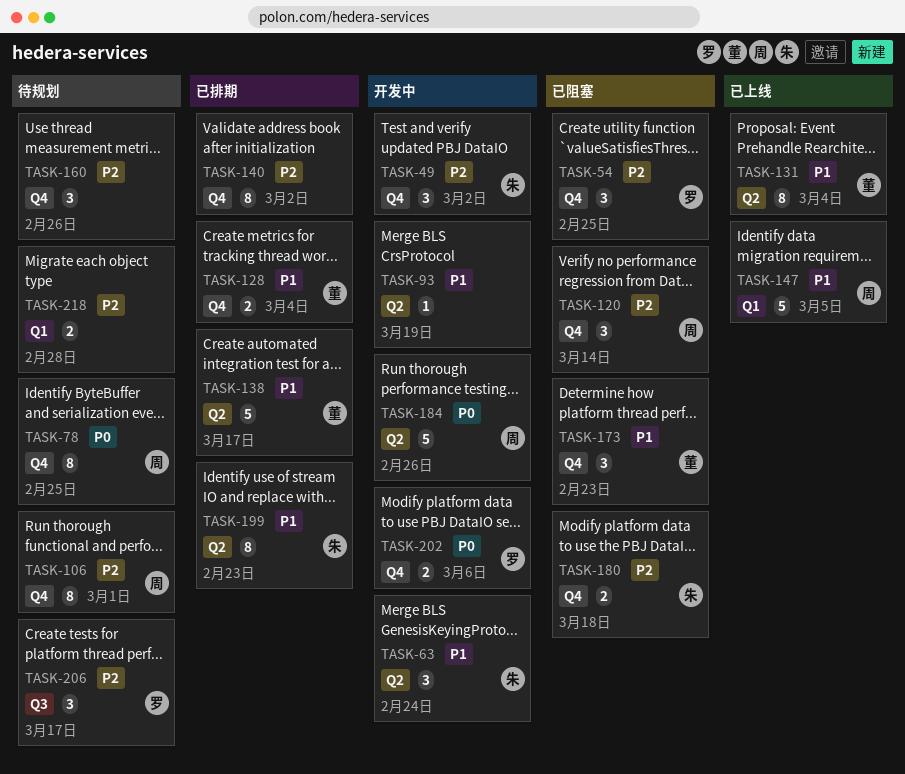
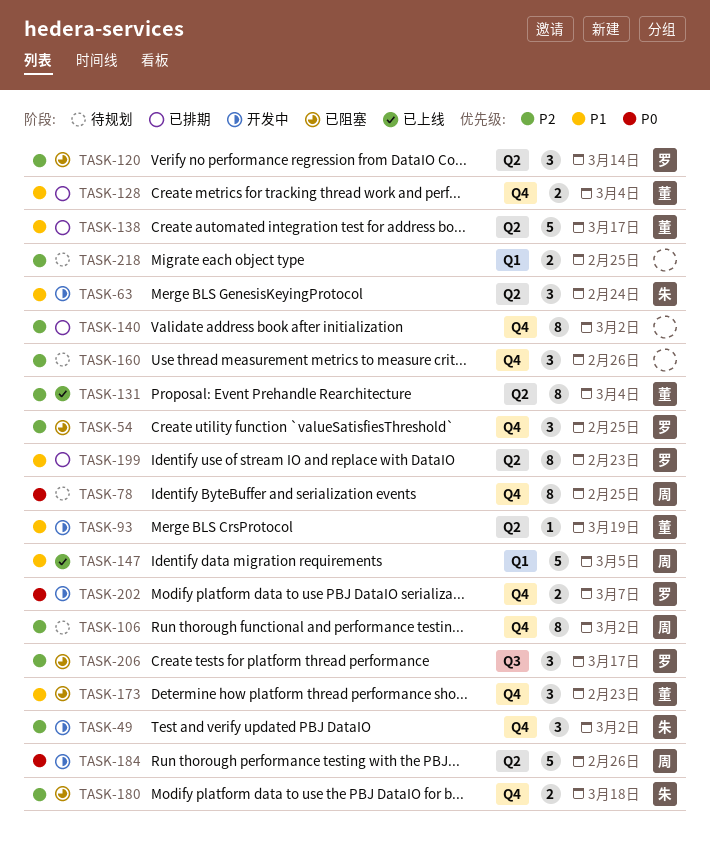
TASK-93, owner: none -> 董
TASK-106, due: Mar 1 -> Mar 2
TASK-120, owner: 周 -> 罗
TASK-120, label: Q4 -> Q2
TASK-131, priority: P1 -> P2
TASK-199, owner: 朱 -> 罗
TASK-202, due: Mar 6 -> Mar 7
TASK-206, status: 待规划 -> 已阻塞
TASK-218, due: Feb 28 -> Feb 25

